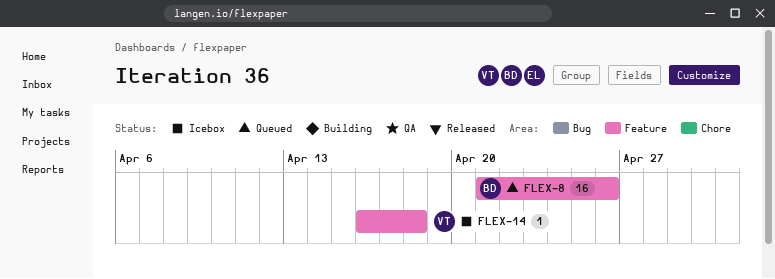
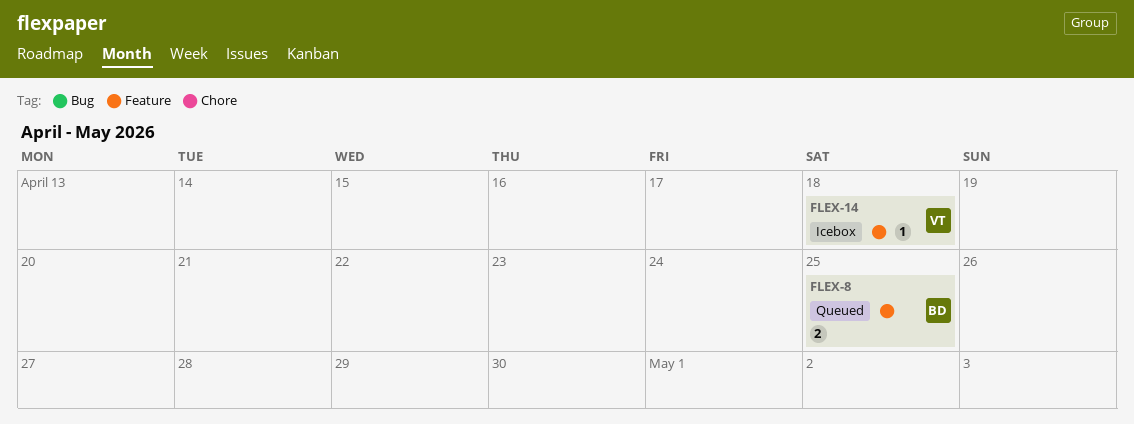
FLEX-8, estimate: 16 -> 2
FLEX-8, due: Apr 26 -> Apr 25

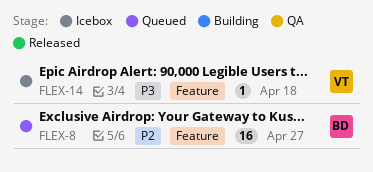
FLEX-8, estimate: 2 -> 16
FLEX-8, due: Apr 25 -> Apr 27

